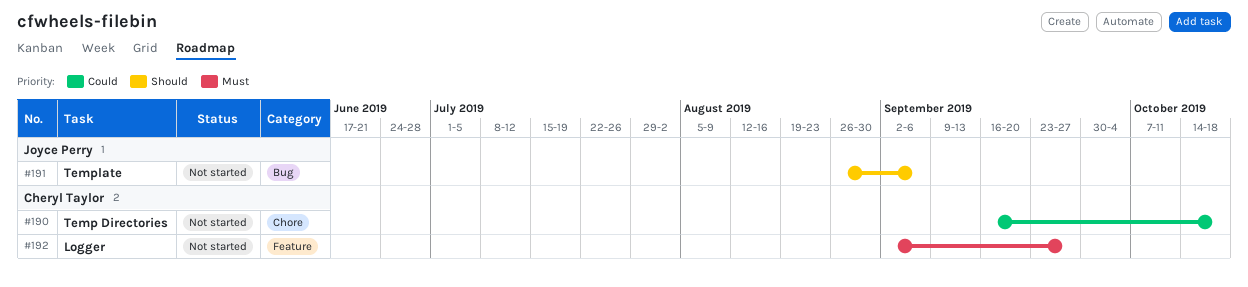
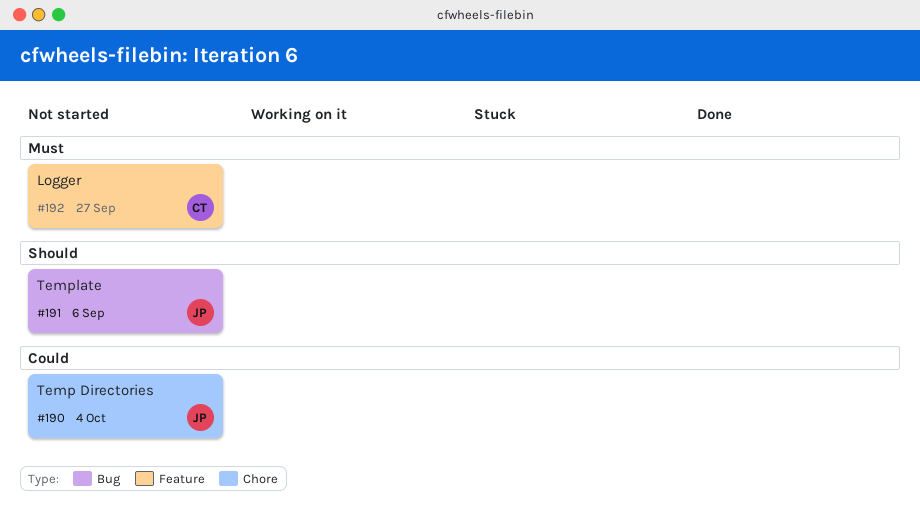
#190, owner: Cheryl Taylor -> Joyce Perry
#190, due: Oct 18 -> Oct 4

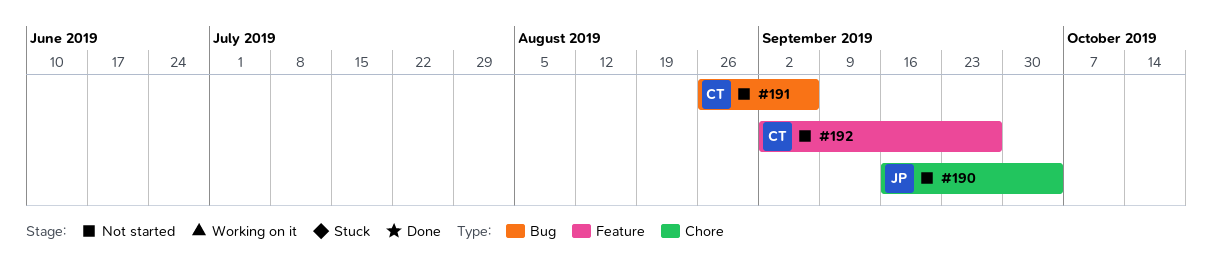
#191, owner: JP -> CT

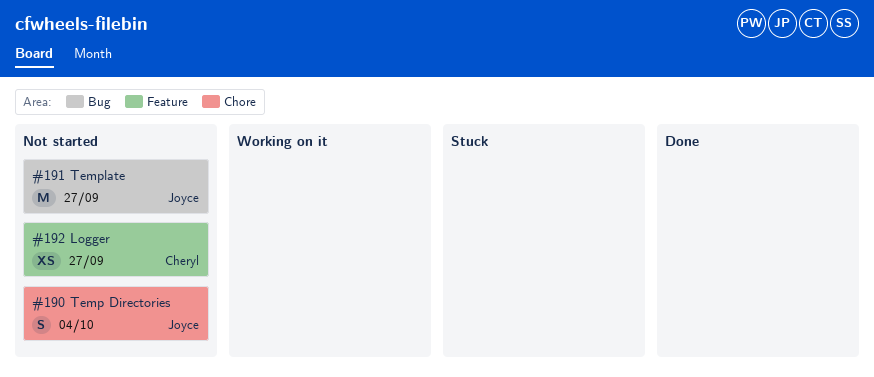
#191, owner: Cheryl -> Joyce
#191, due: Sep 6 -> Sep 27

